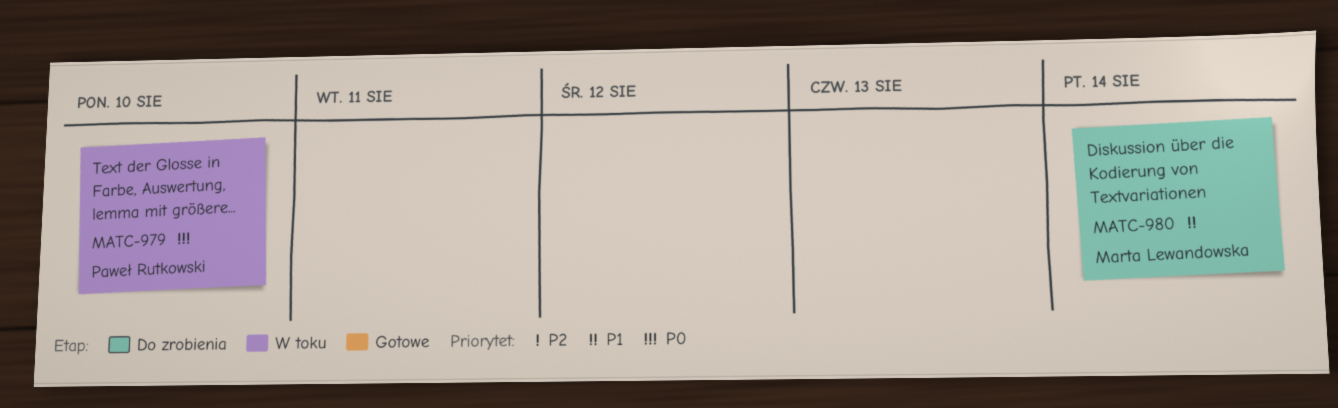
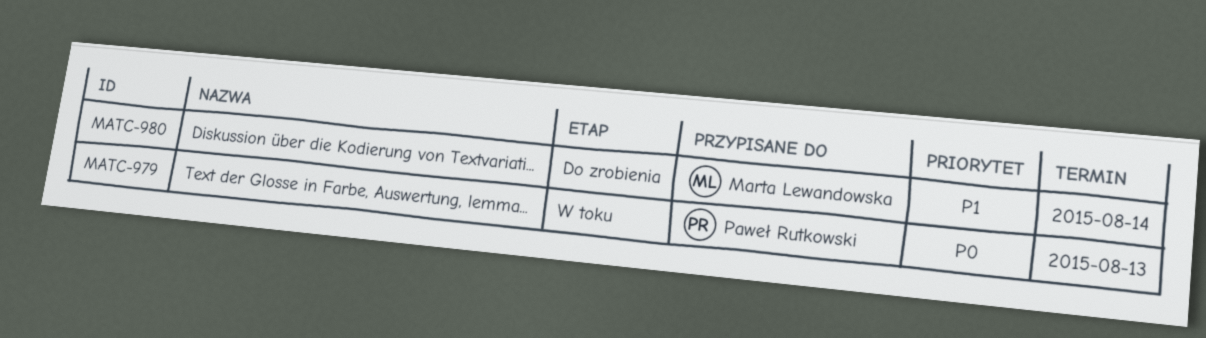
MATC-979, due: Aug 10 -> Aug 13

